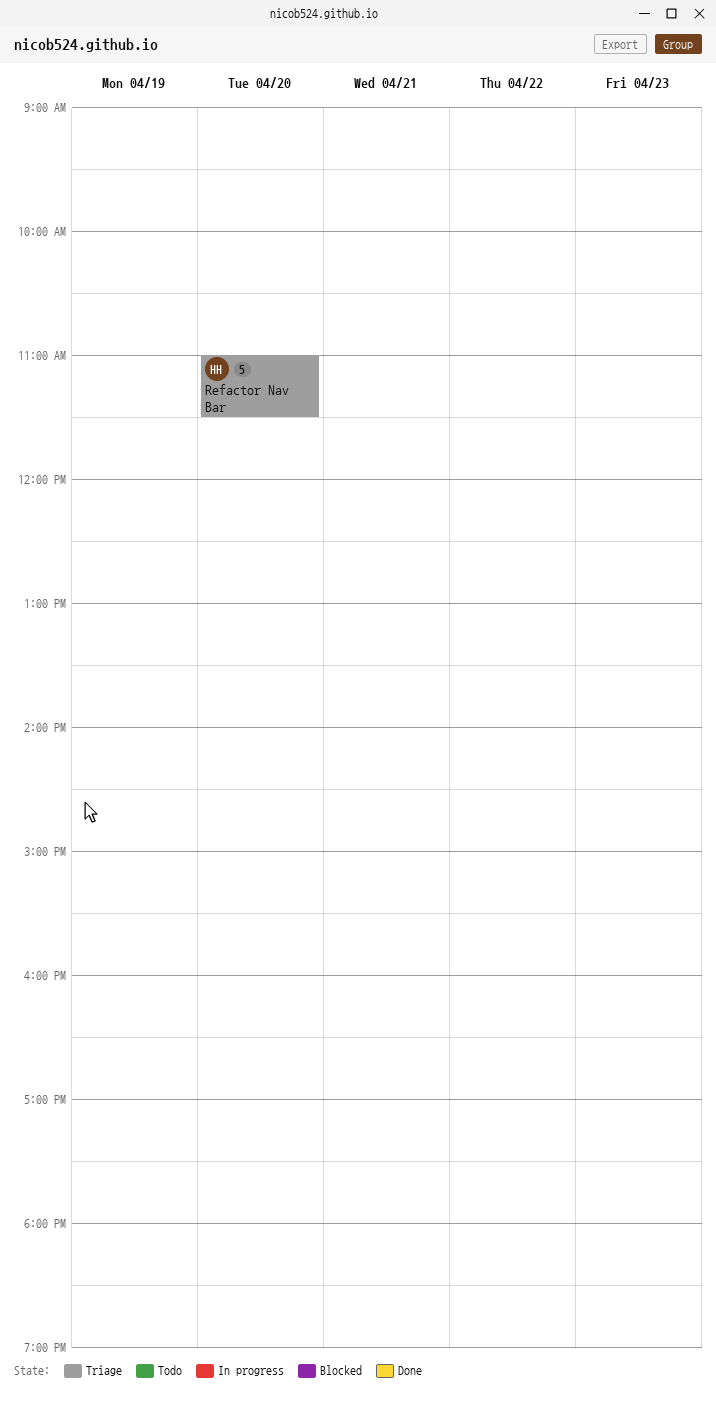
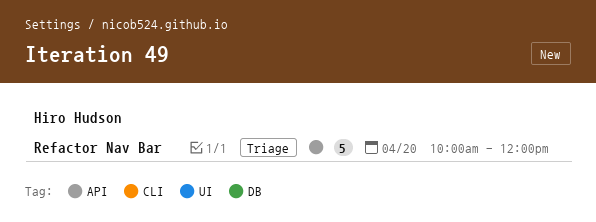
Refactor Nav Bar, begins: 11:00 -> 10:00
Refactor Nav Bar, ends: 11:30 -> 12:00

